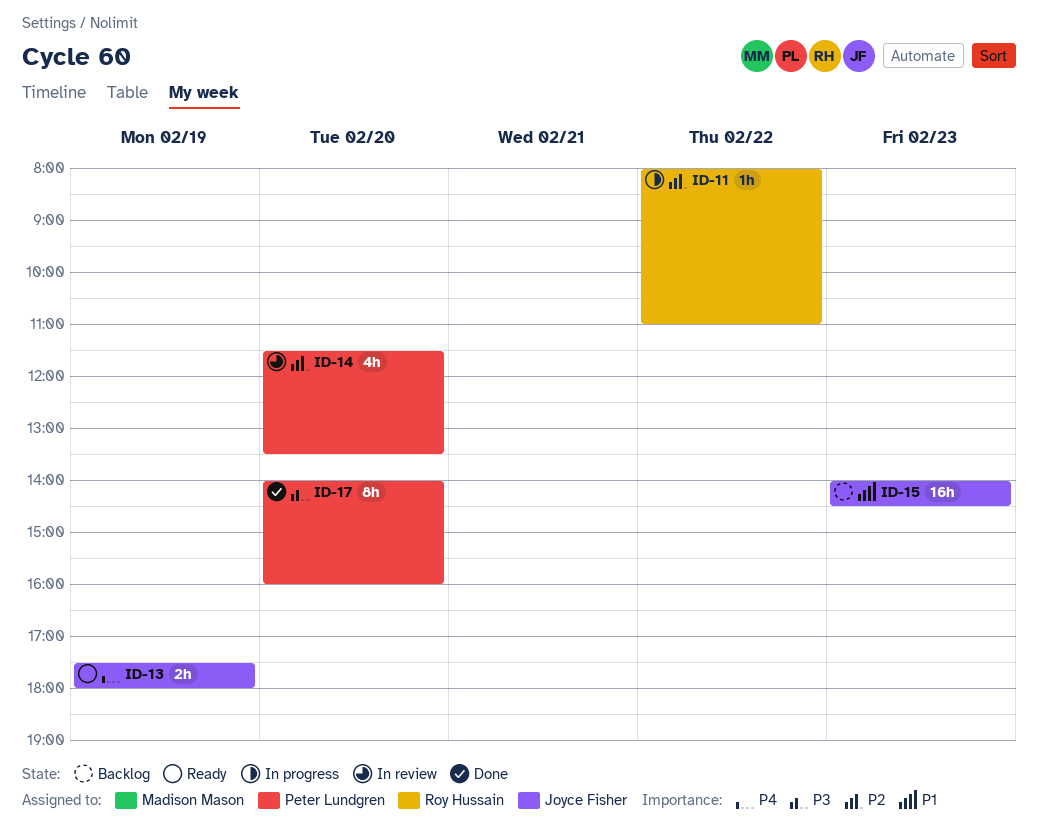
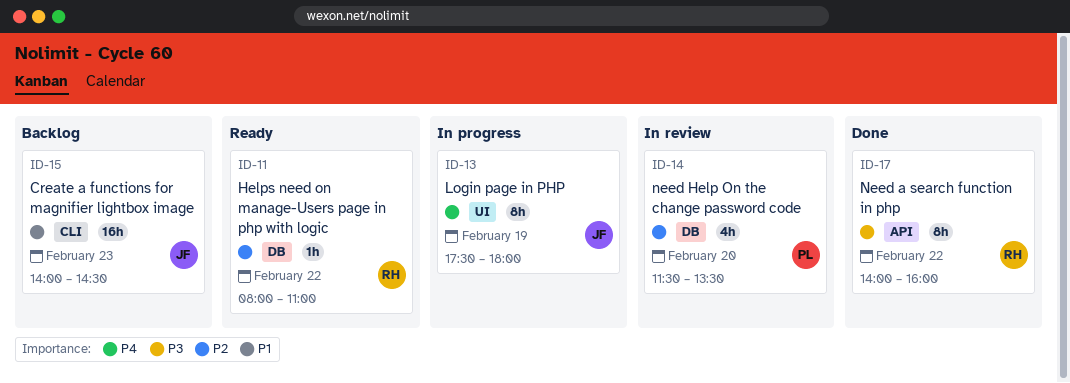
ID-11, status: In progress -> Ready
ID-13, status: Ready -> In progress
ID-13, estimate: 2h -> 8h
ID-17, owner: Peter Lundgren -> Roy Hussain
ID-17, day: Feb 20 -> Feb 22

